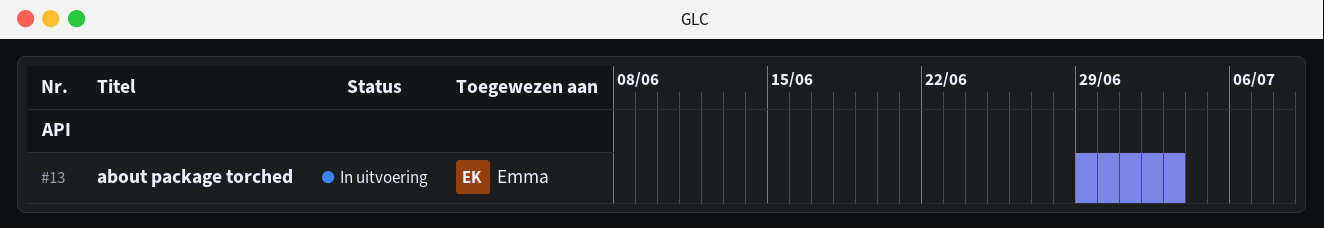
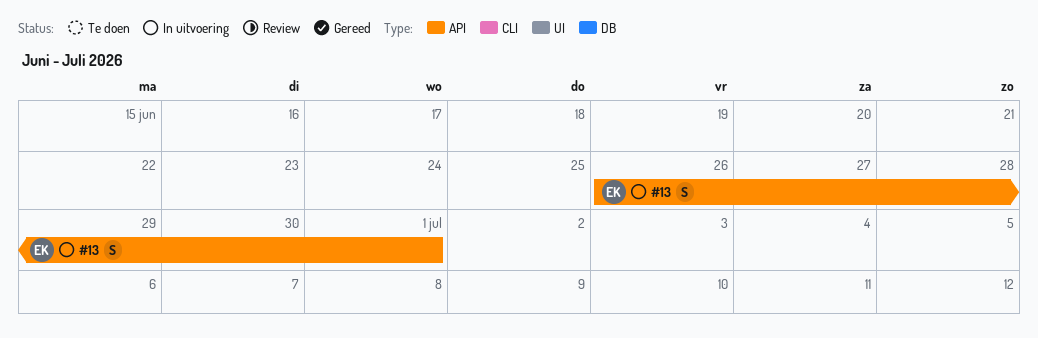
#13, start: Jun 29 -> Jun 26
#13, due: Jul 3 -> Jul 1

